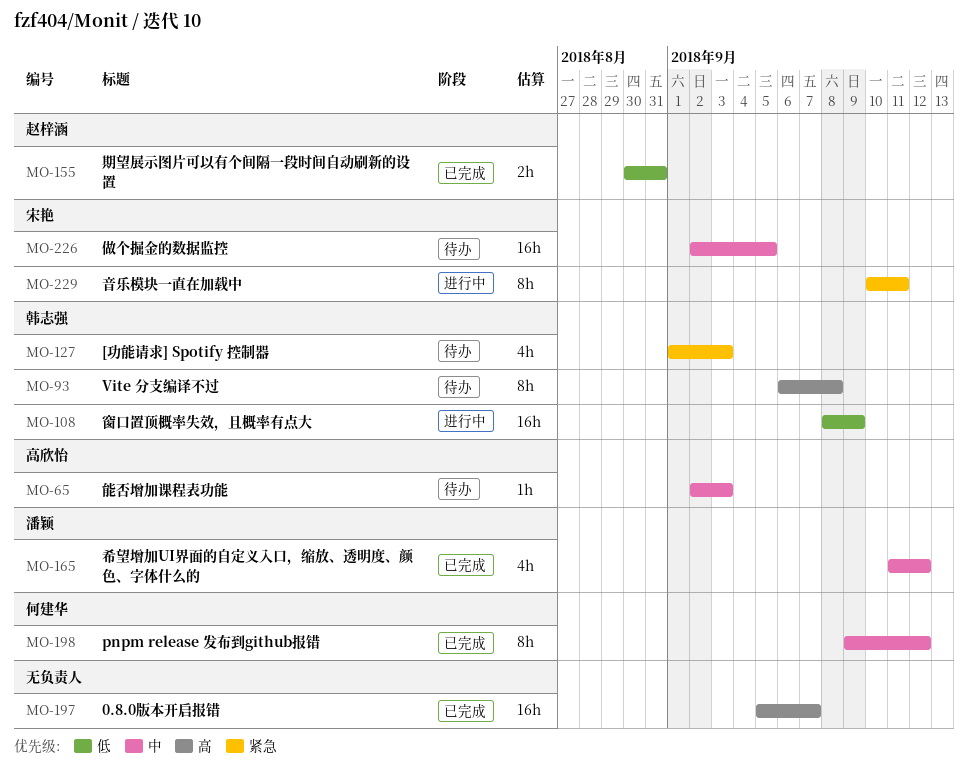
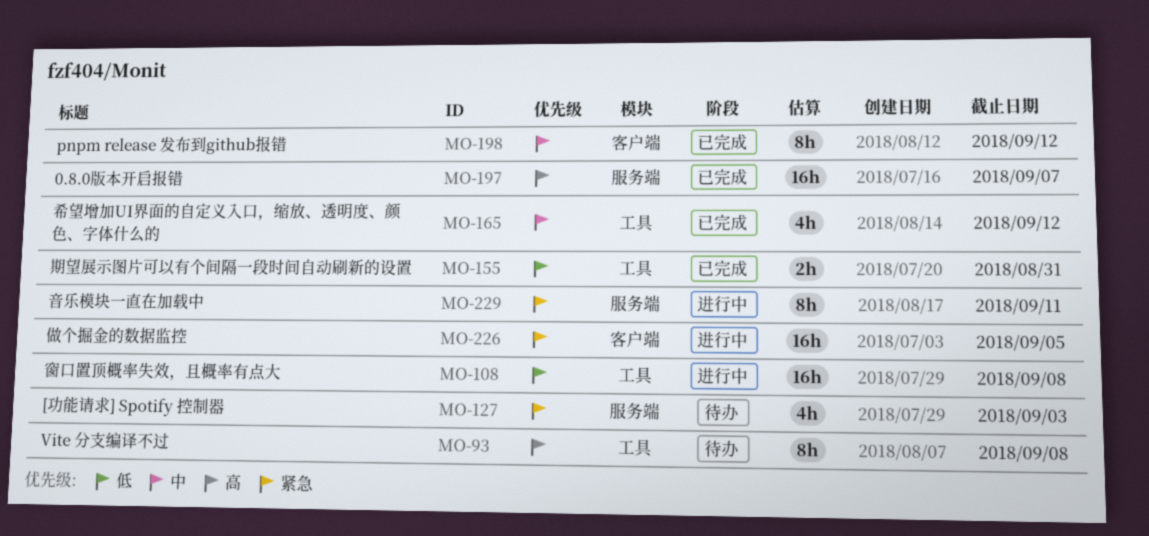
MO-65: present -> none
MO-108, due: Sep 9 -> Sep 8
MO-226, status: 待办 -> 进行中
MO-226, priority: 中 -> 紧急

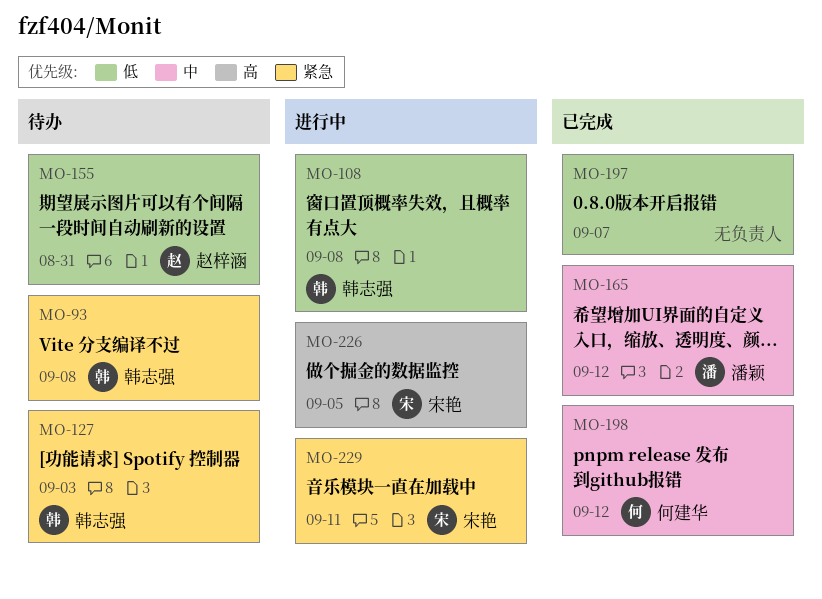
MO-93, priority: 高 -> 紧急
MO-155, status: 已完成 -> 待办
MO-197, priority: 高 -> 低
MO-226, priority: 紧急 -> 高

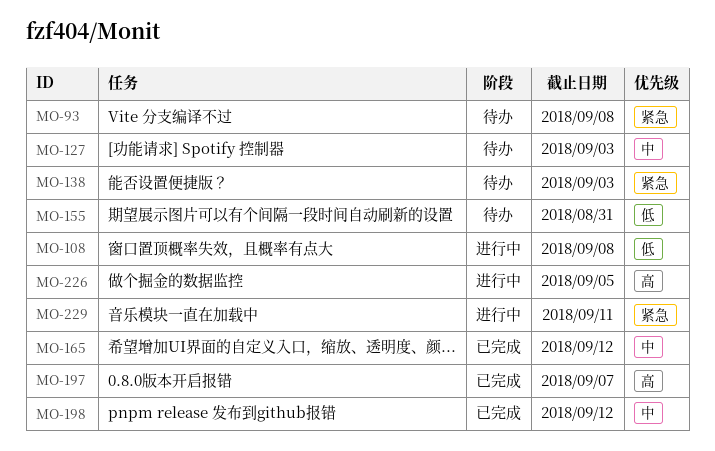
MO-127, priority: 紧急 -> 中
MO-138: none -> present
MO-197, priority: 低 -> 高

